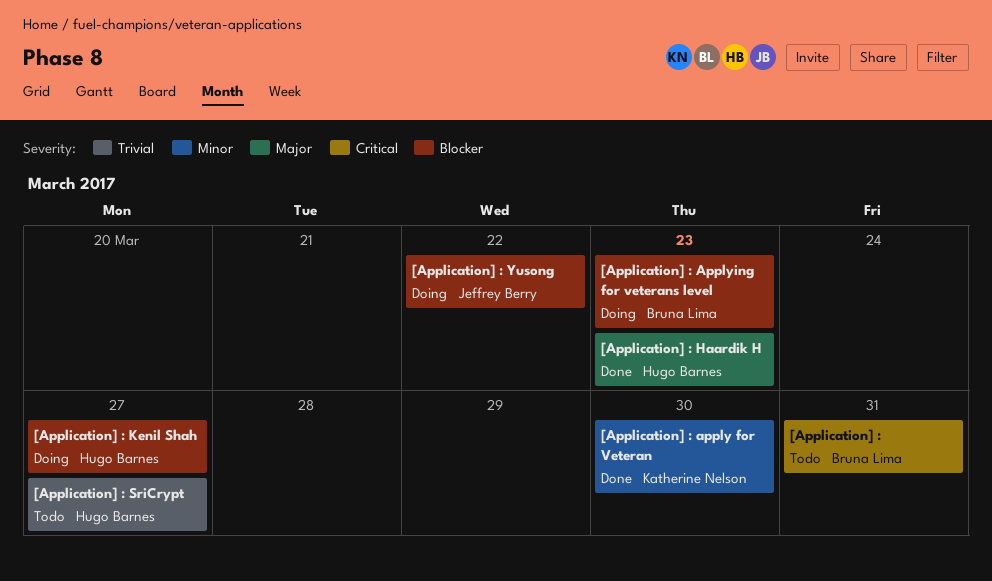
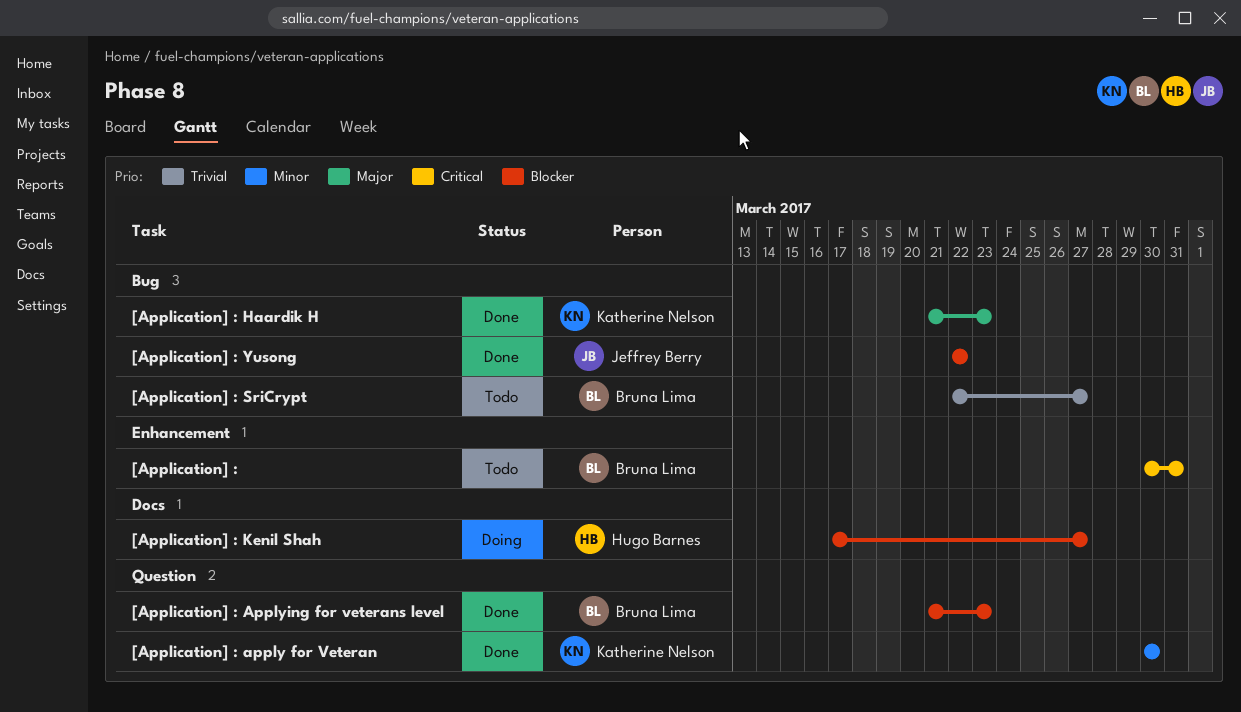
[Application] : Applying for veterans level, status: Doing -> Done
[Application] : Haardik H, owner: Hugo Barnes -> Katherine Nelson
[Application] : SriCrypt, owner: Hugo Barnes -> Bruna Lima
[Application] : Yusong, status: Doing -> Done

